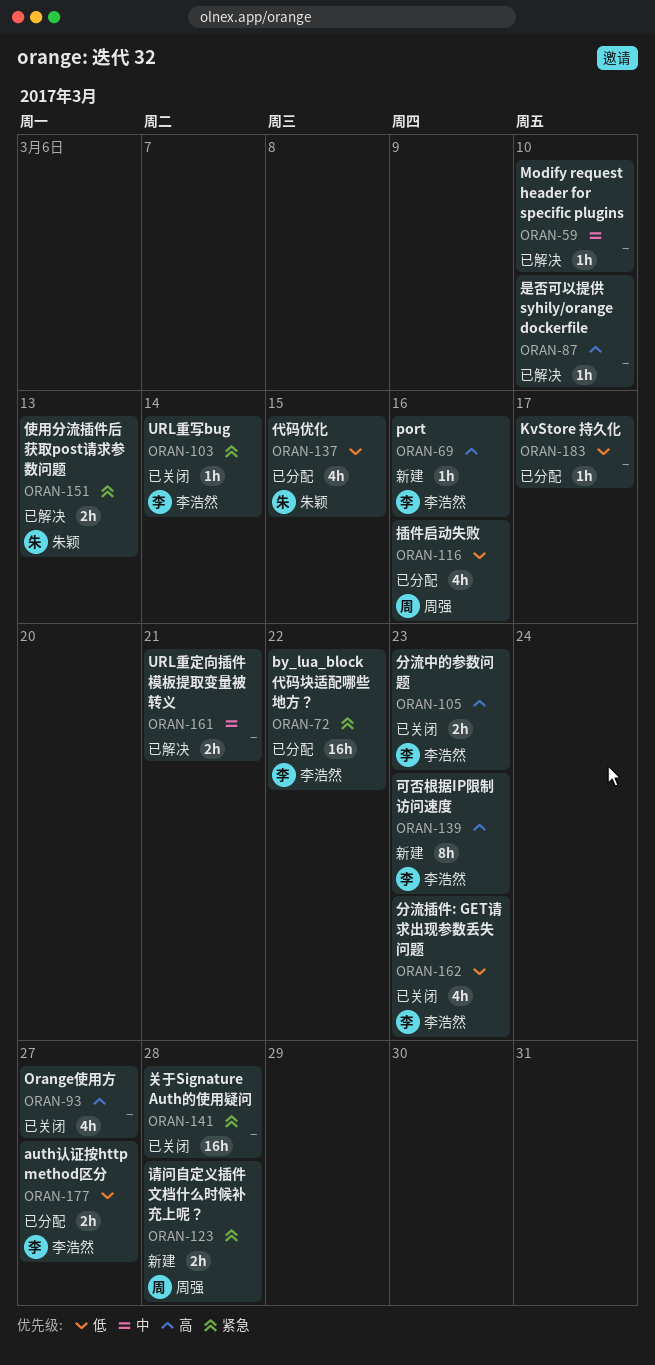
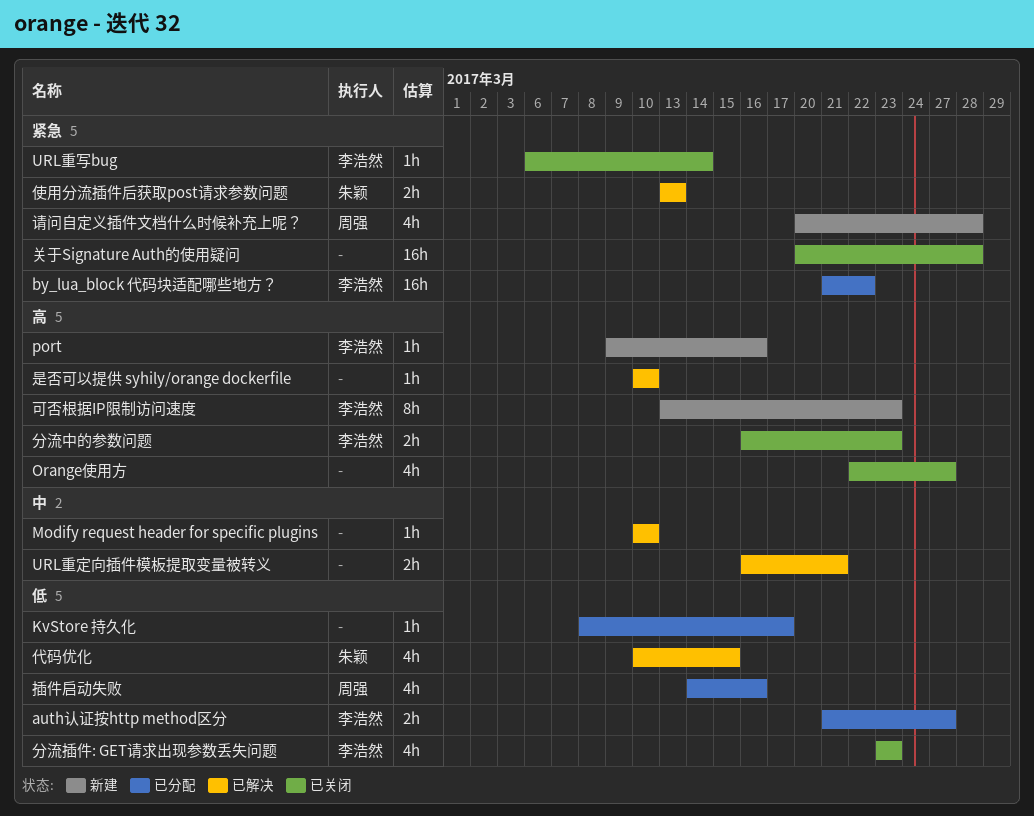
代码优化, status: 已分配 -> 已解决
请问自定义插件文档什么时候补充上呢？, estimate: 2h -> 4h

